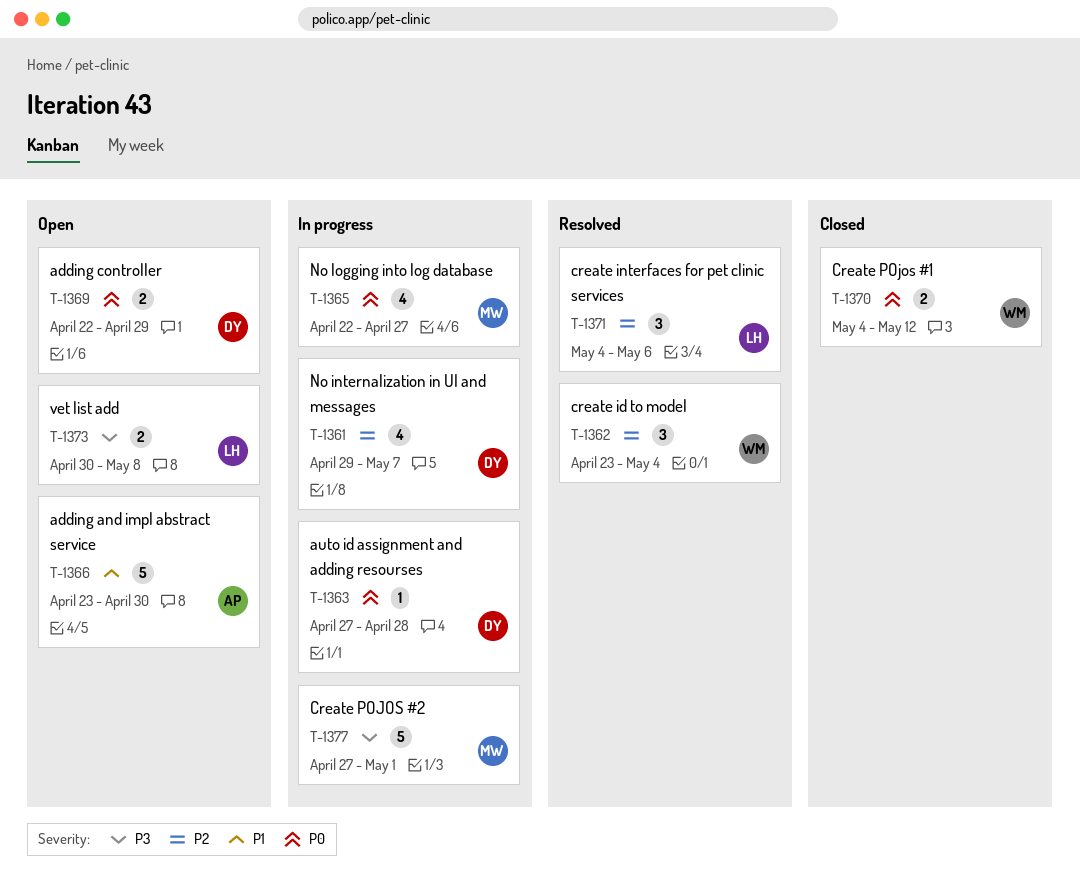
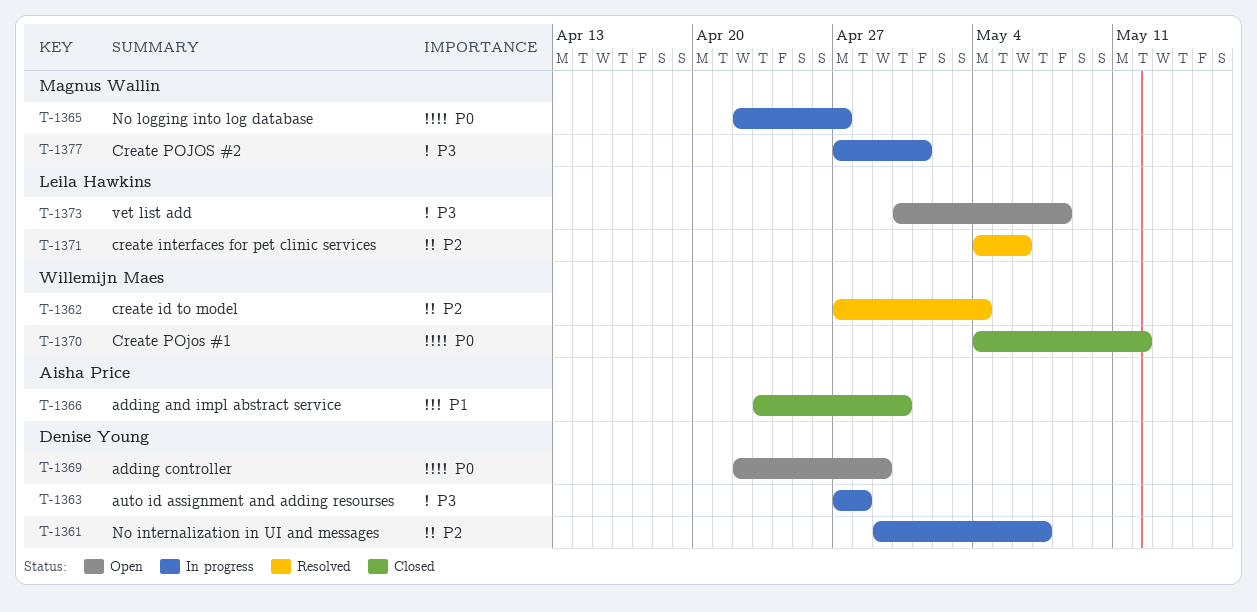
T-1362, start: Apr 23 -> Apr 27
T-1363, priority: P0 -> P3
T-1366, status: Open -> Closed

